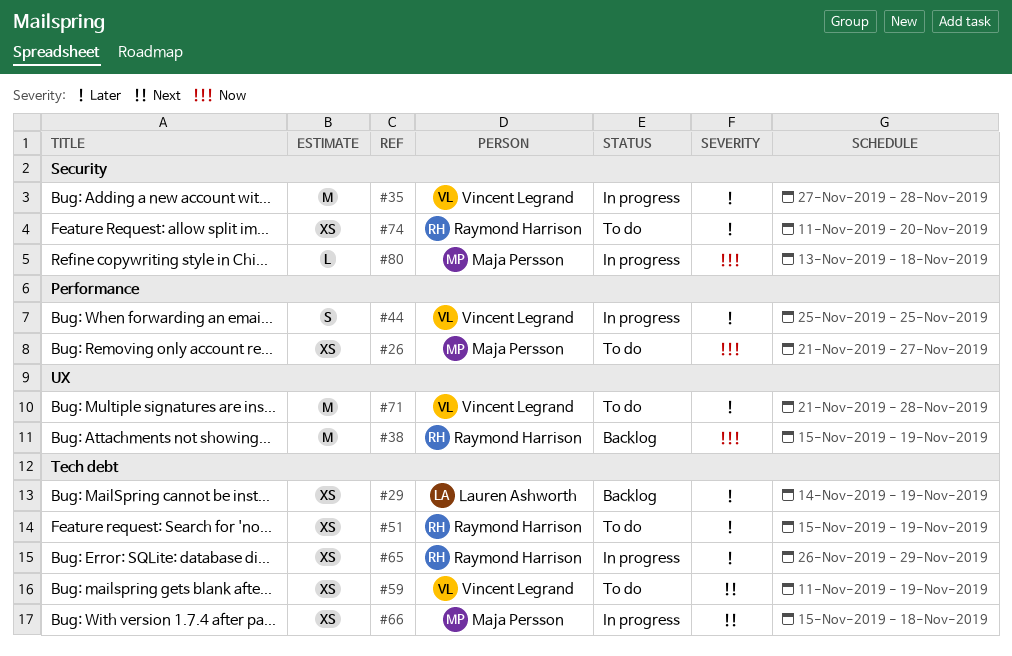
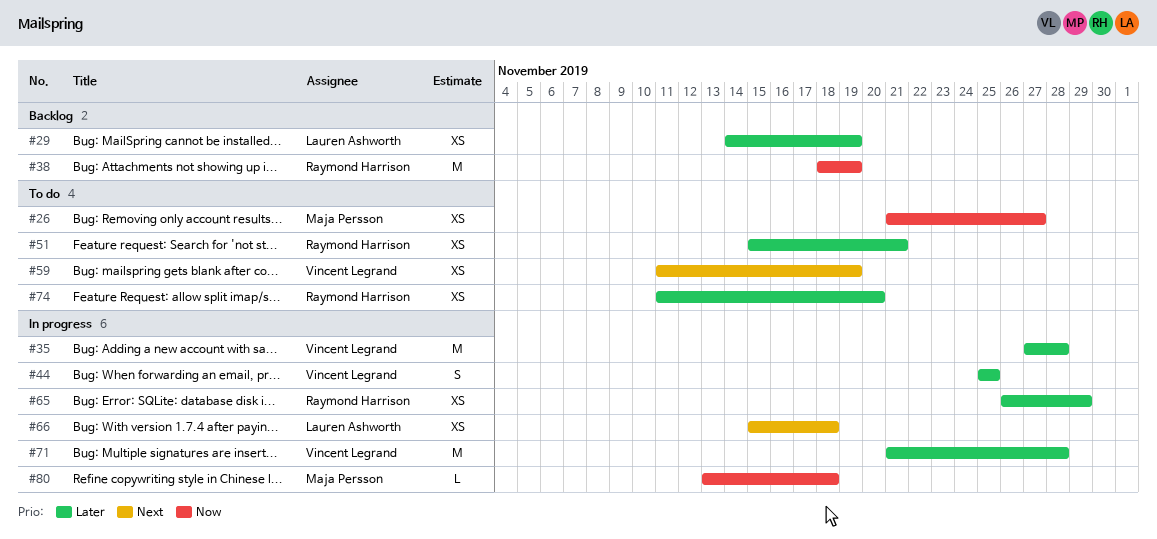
#38, start: Nov 15 -> Nov 18
#51, due: Nov 19 -> Nov 21
#66, owner: Maja Persson -> Lauren Ashworth
#71, status: To do -> In progress

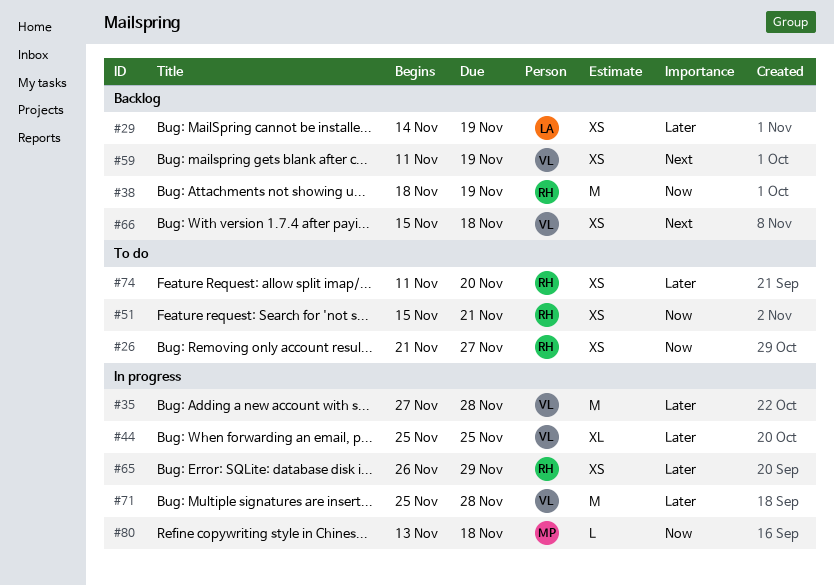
#26, owner: Maja Persson -> Raymond Harrison
#44, estimate: S -> XL
#51, priority: Later -> Now
#59, status: To do -> Backlog
#66, status: In progress -> Backlog
#66, owner: Lauren Ashworth -> Vincent Legrand
#71, start: Nov 21 -> Nov 25

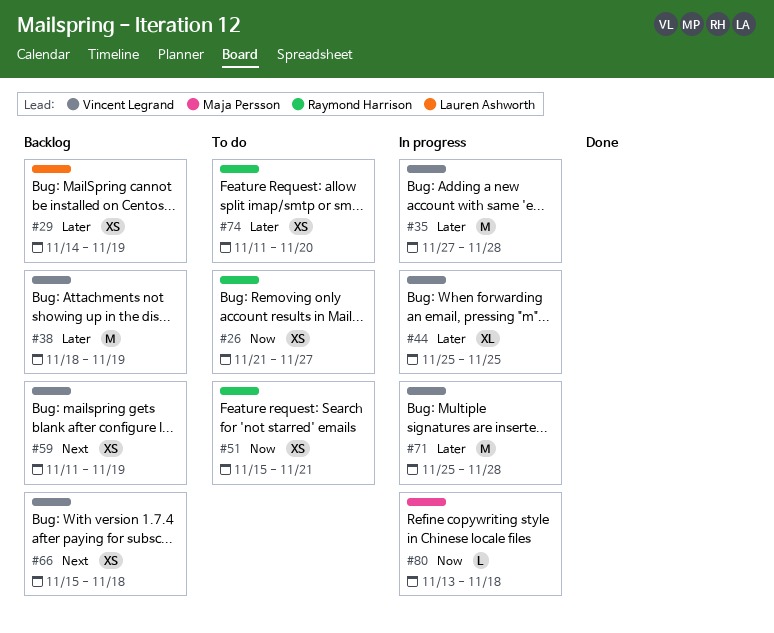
#38, owner: Raymond Harrison -> Vincent Legrand
#38, priority: Now -> Later
#65: present -> none

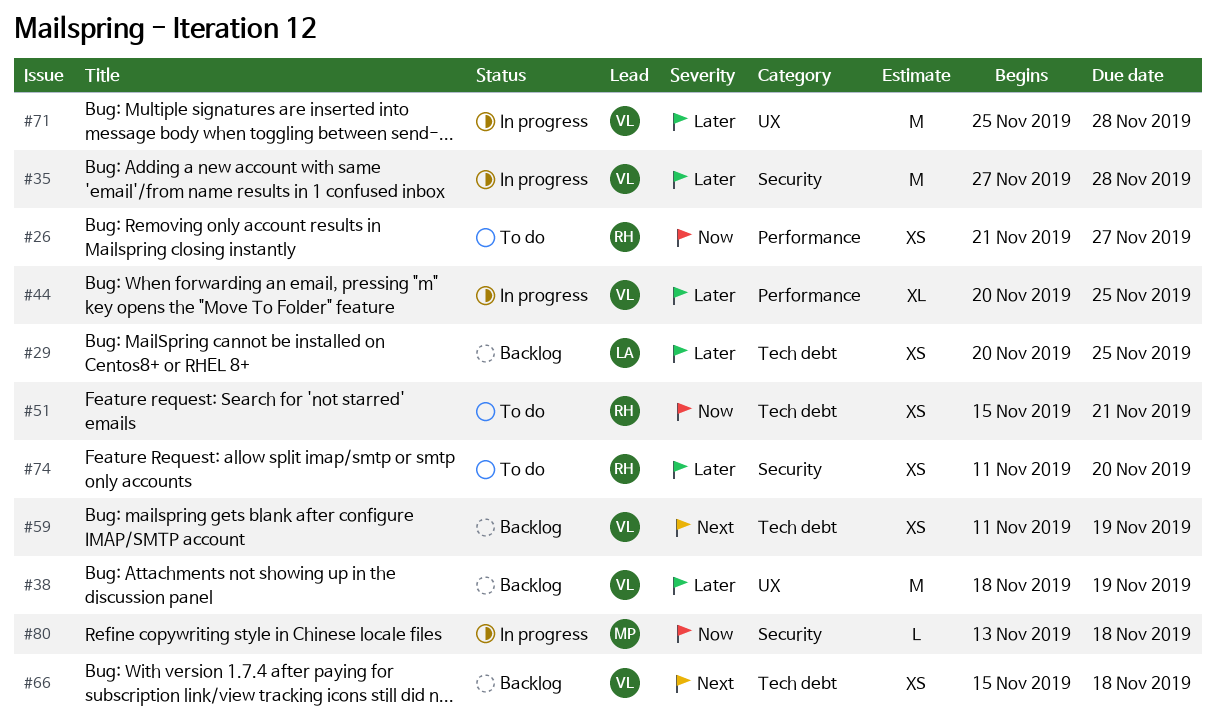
#29, start: Nov 14 -> Nov 20
#29, due: Nov 19 -> Nov 25
#44, start: Nov 25 -> Nov 20

